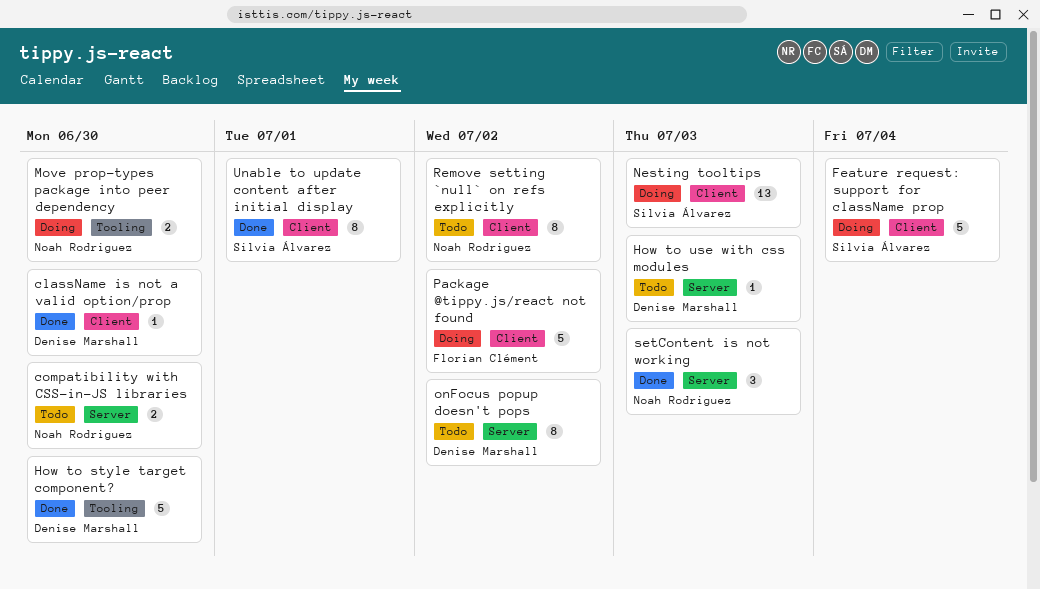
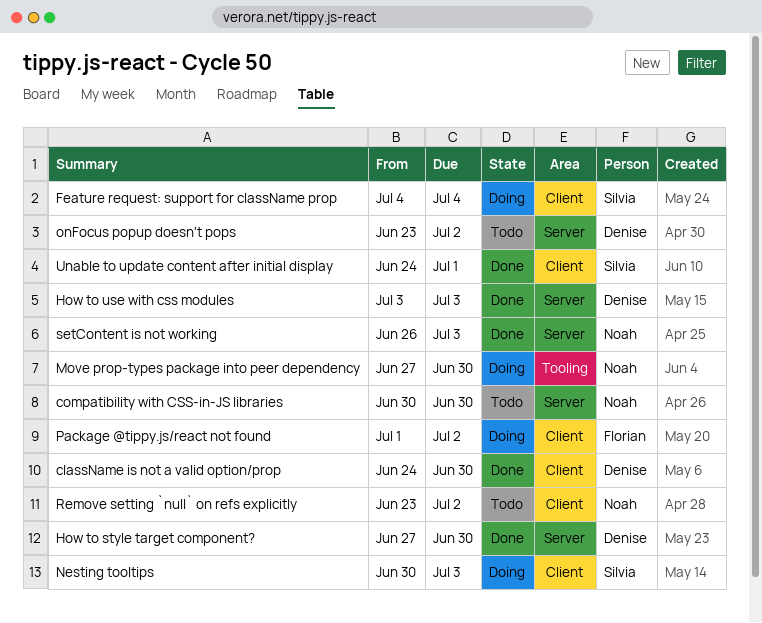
How to style target component?, label: Tooling -> Server
How to use with css modules, status: Todo -> Done

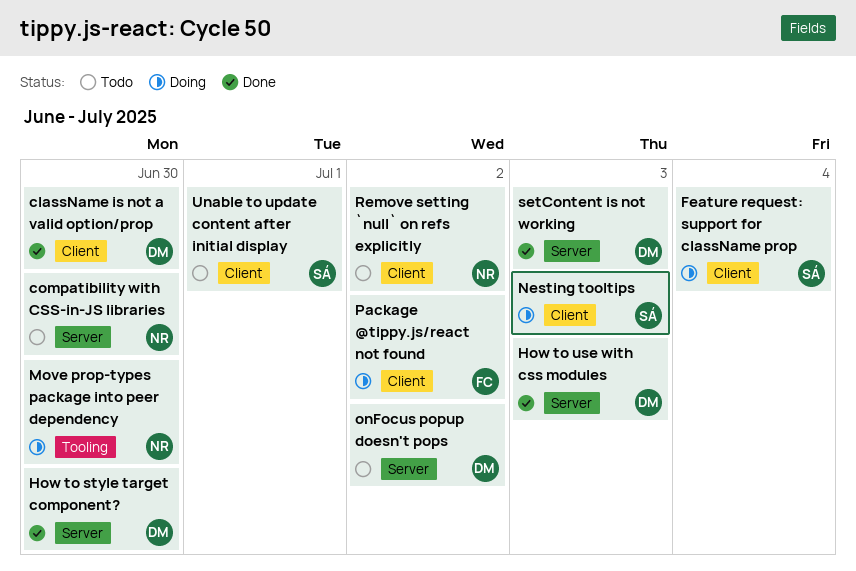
setContent is not working, owner: Noah -> Denise
Unable to update content after initial display, status: Done -> Todo

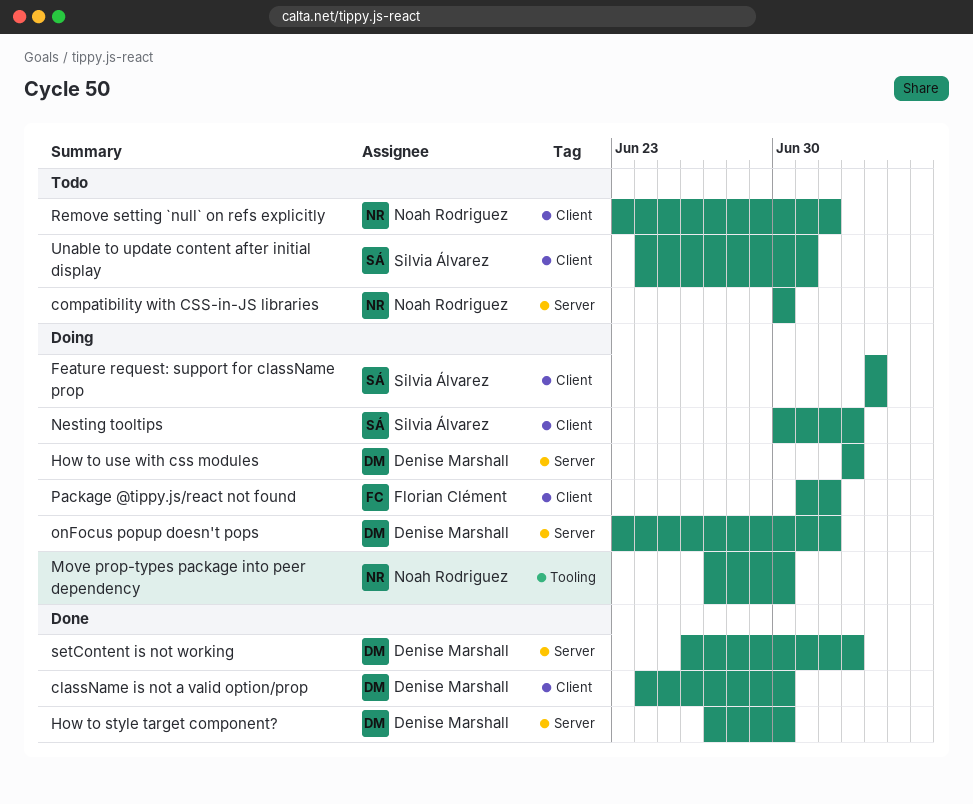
How to use with css modules, status: Done -> Doing
onFocus popup doesn't pops, status: Todo -> Doing

